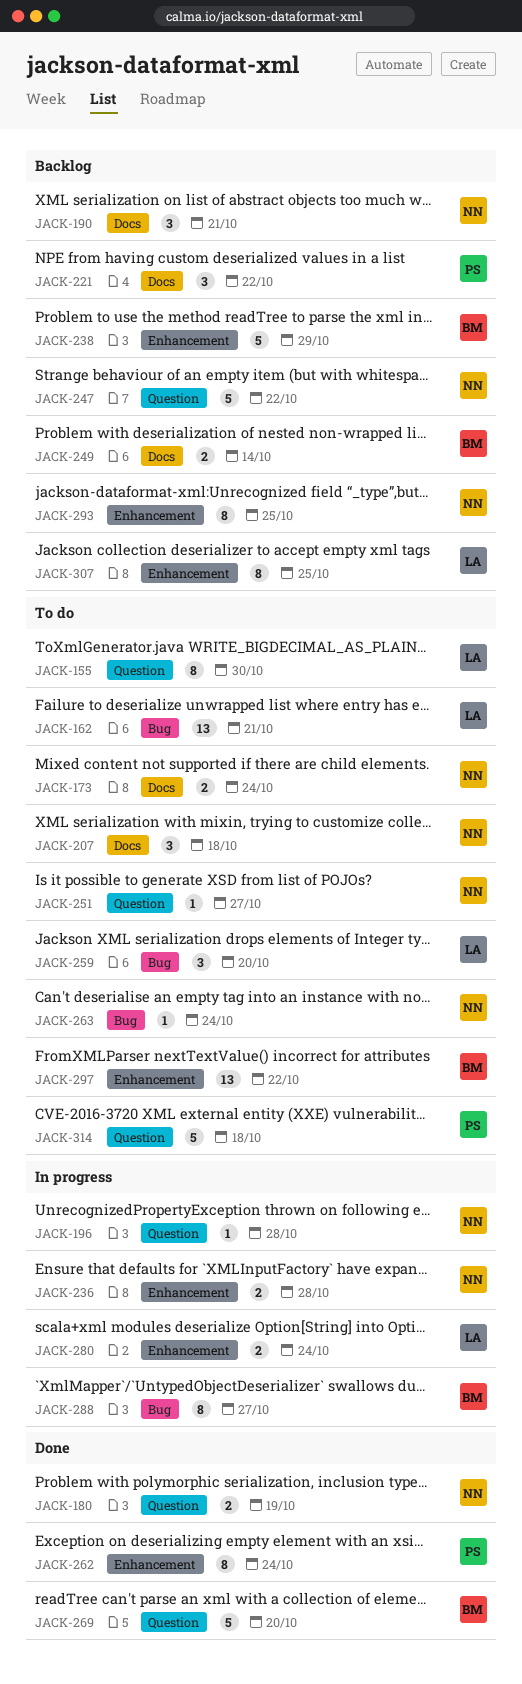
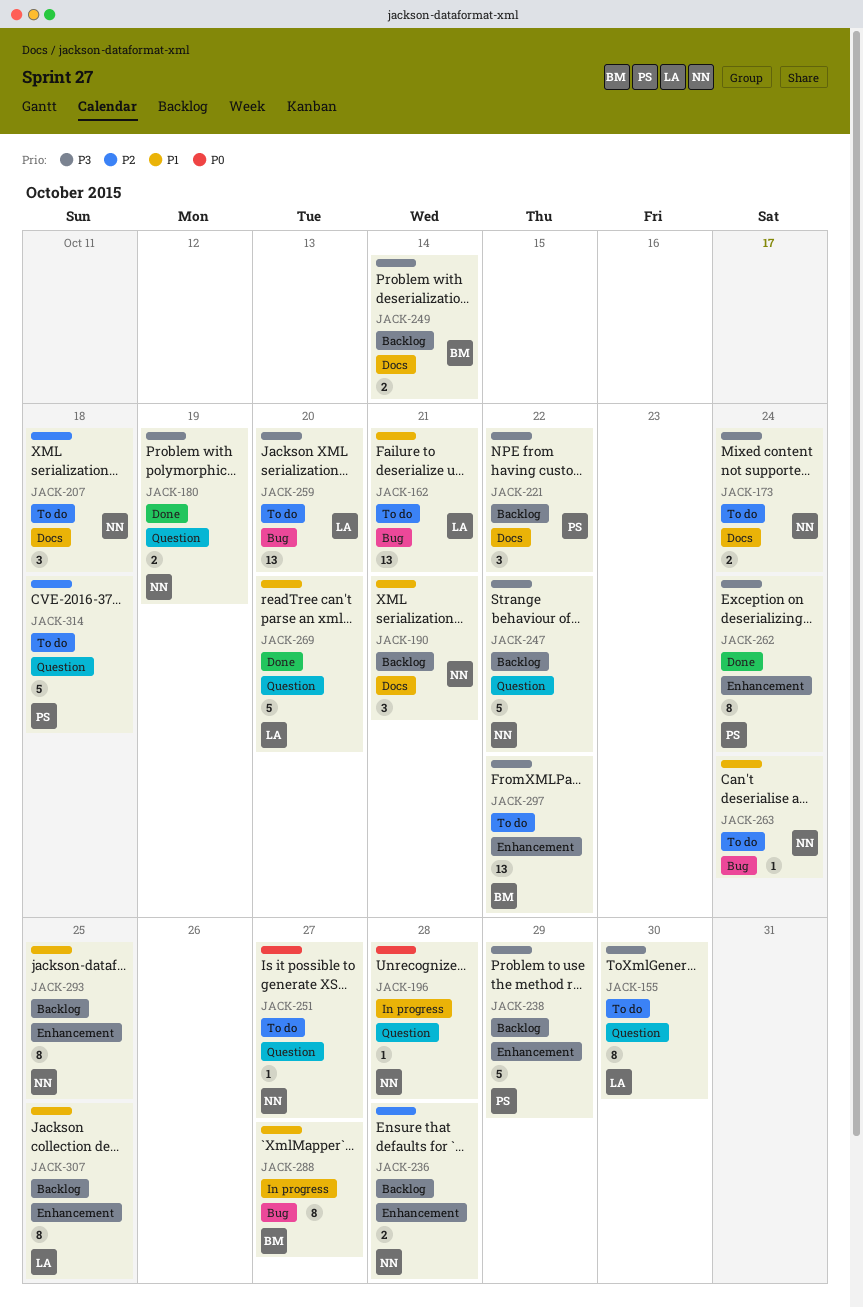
JACK-236, status: In progress -> Backlog
JACK-238, owner: BM -> PS
JACK-259, estimate: 3 -> 13
JACK-269, owner: BM -> LA
JACK-280: present -> none

